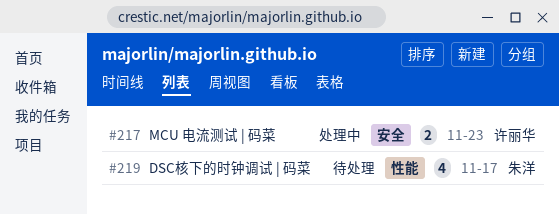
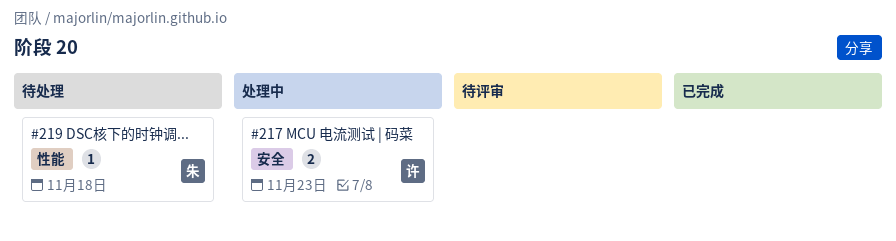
#219, estimate: 4 -> 1
#219, due: Nov 17 -> Nov 18

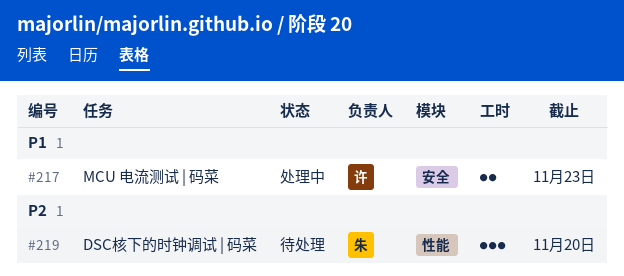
#219, estimate: 1 -> 3
#219, due: Nov 18 -> Nov 20

